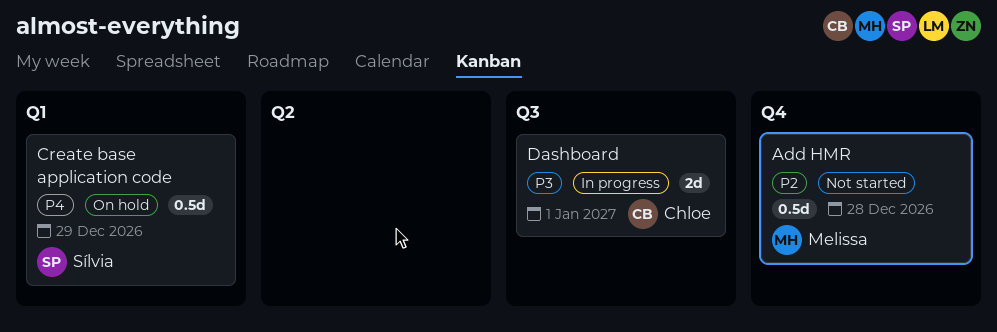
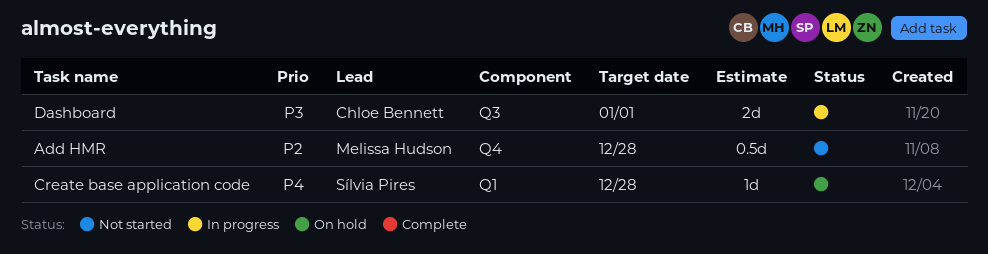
Create base application code, estimate: 0.5d -> 1d
Create base application code, due: Dec 29 -> Dec 28

